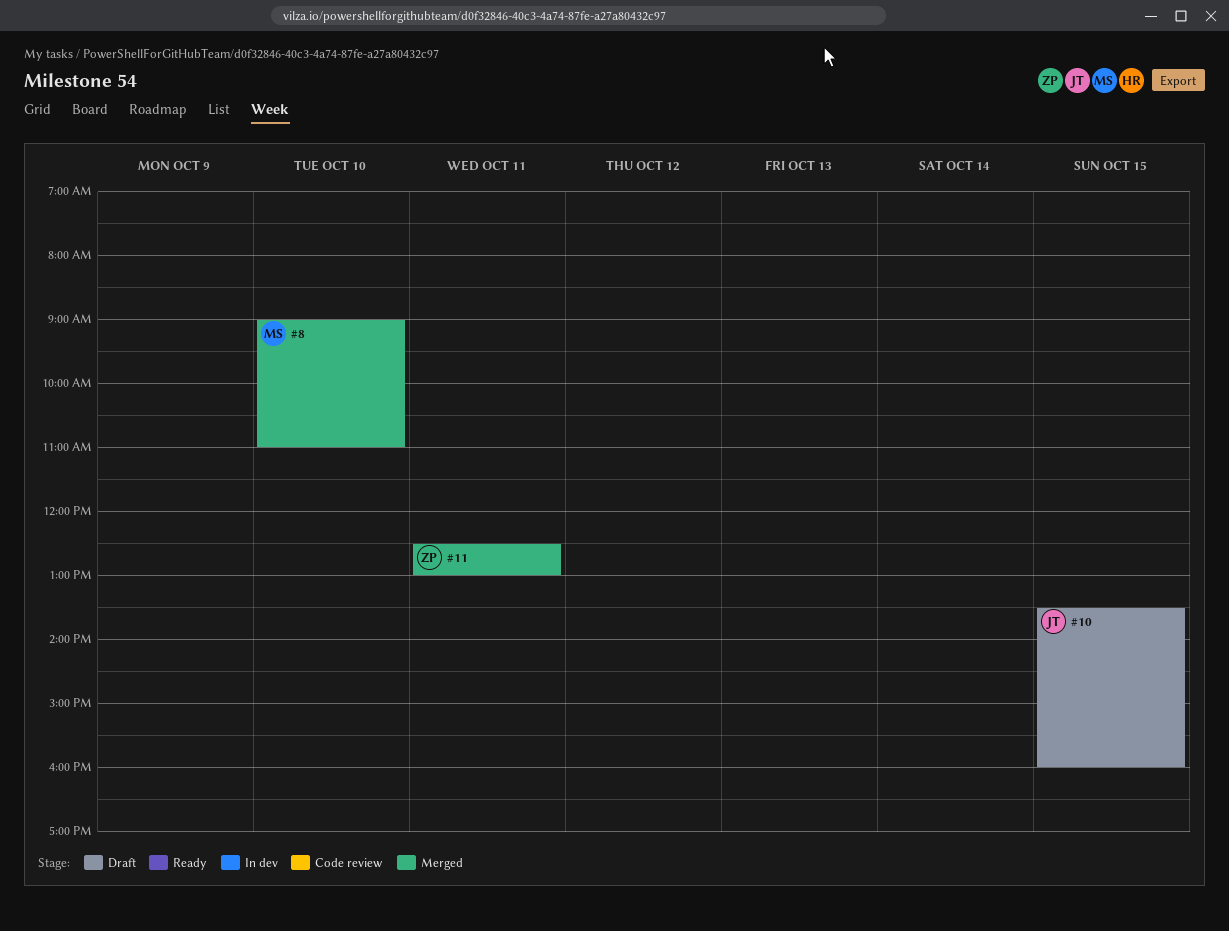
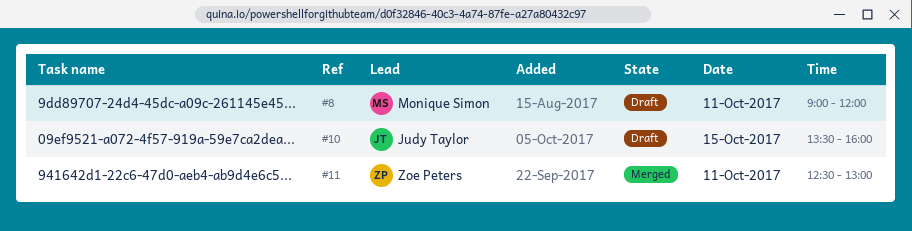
#8, status: Merged -> Draft
#8, day: Oct 10 -> Oct 11
#8, ends: 11:00 -> 12:00

